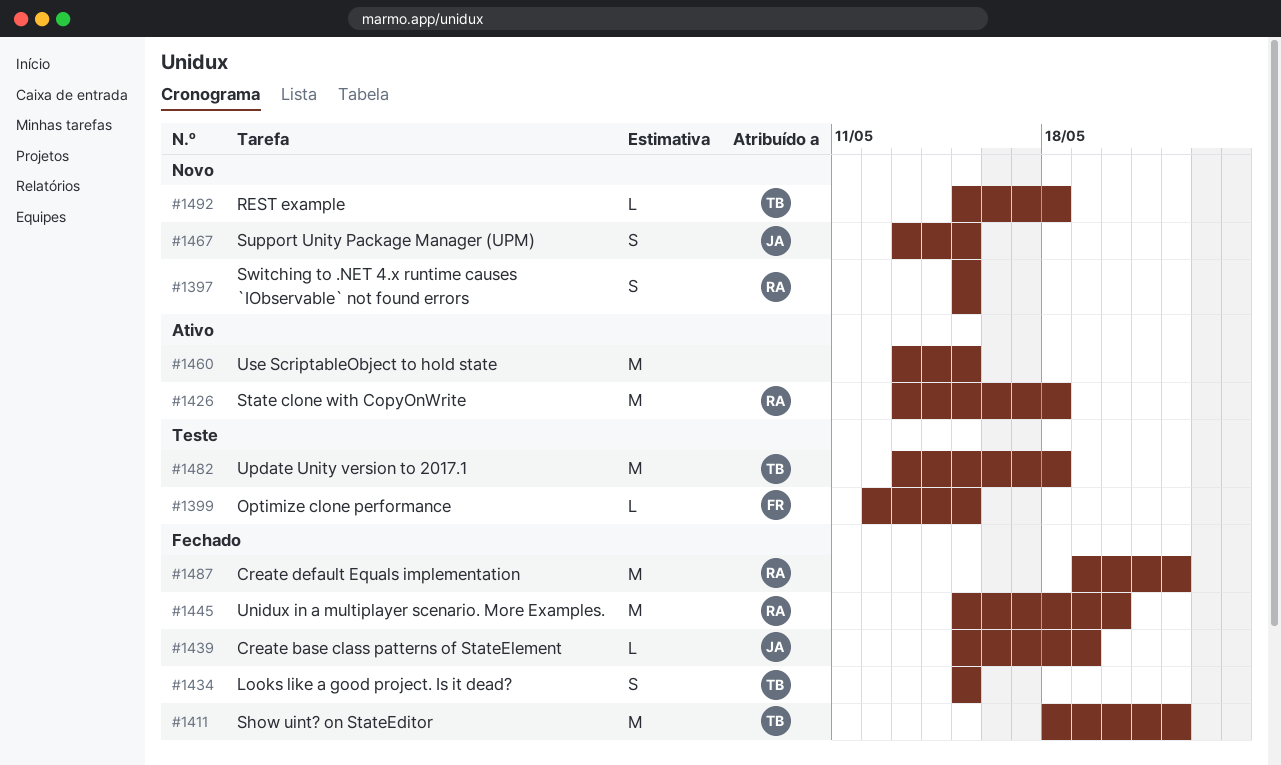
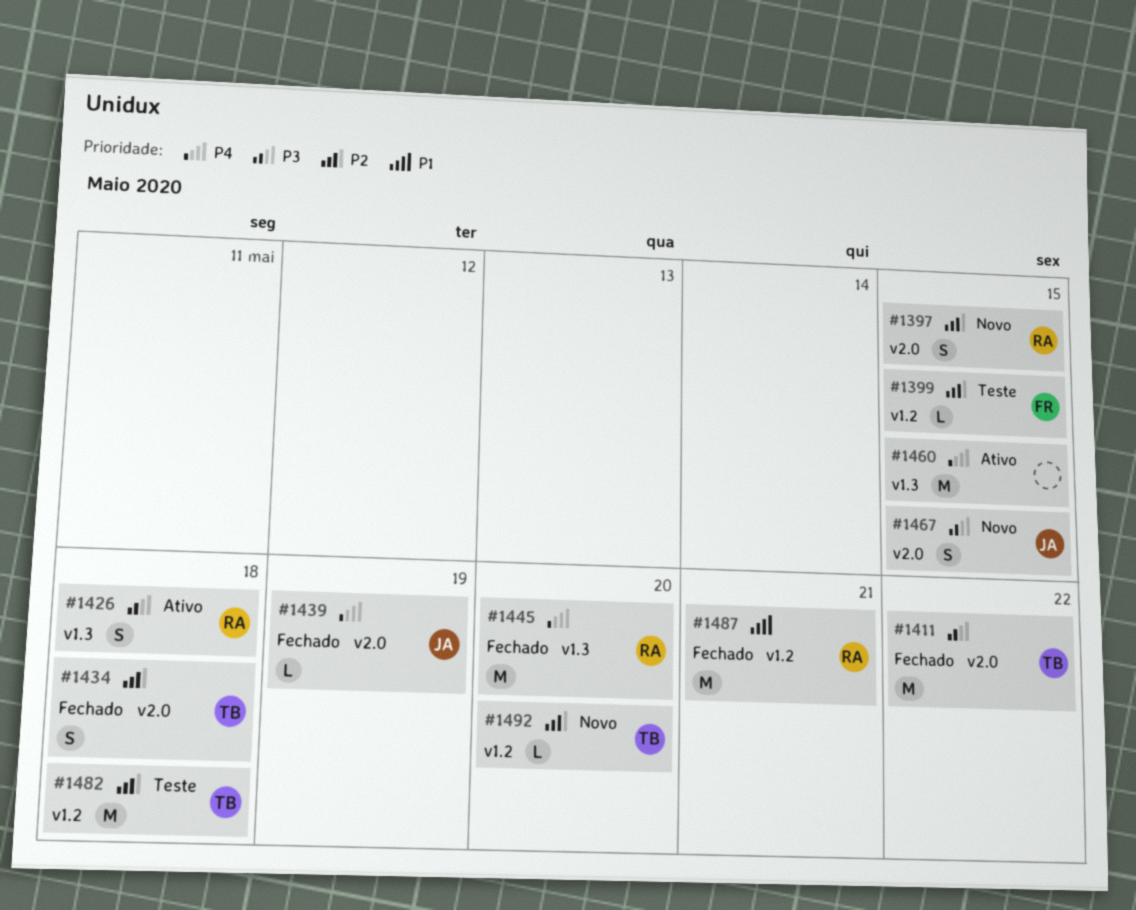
#1426, estimate: M -> S
#1434, due: May 15 -> May 18
#1487, due: May 22 -> May 21
#1492, due: May 18 -> May 20

